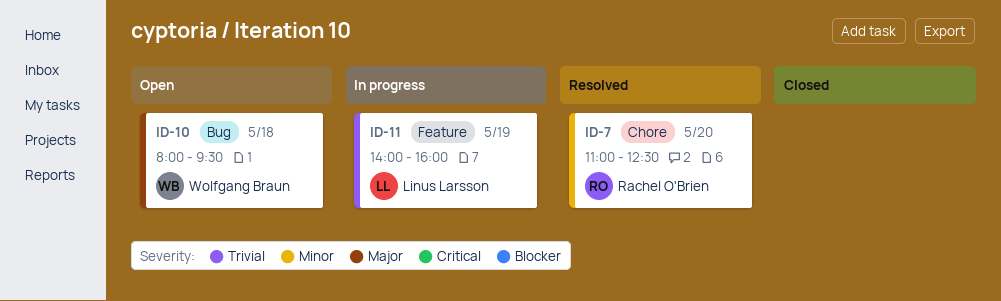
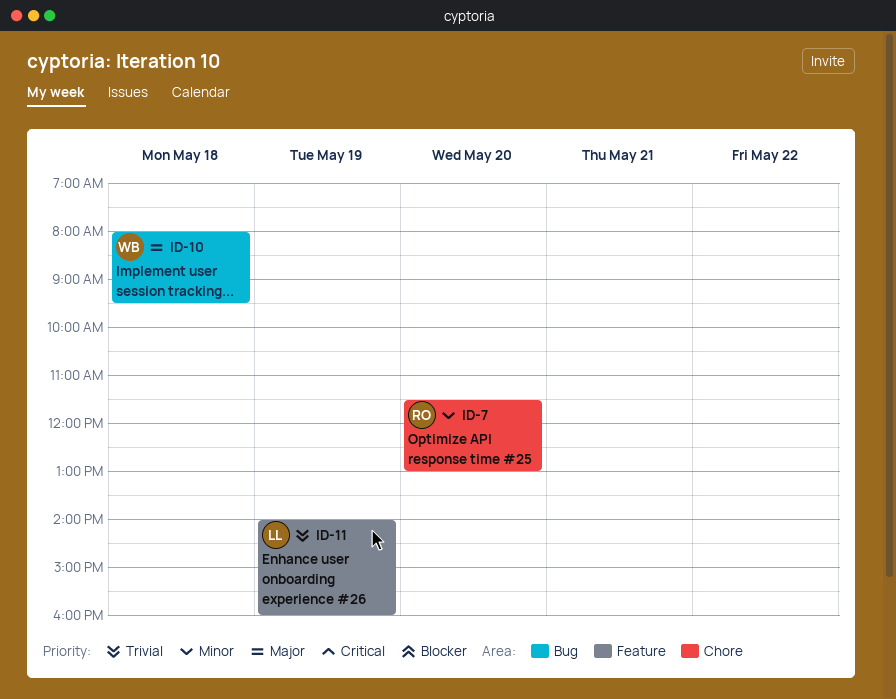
ID-7, begins: 11:00 -> 11:30
ID-7, ends: 12:30 -> 13:00

